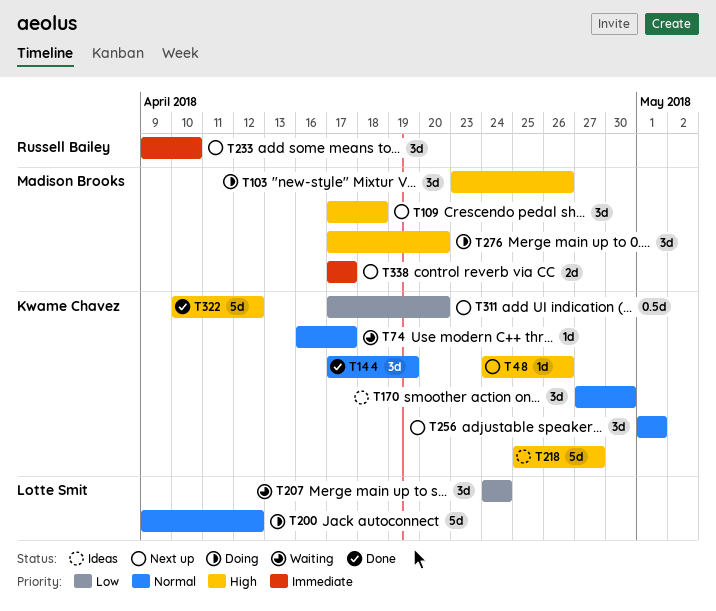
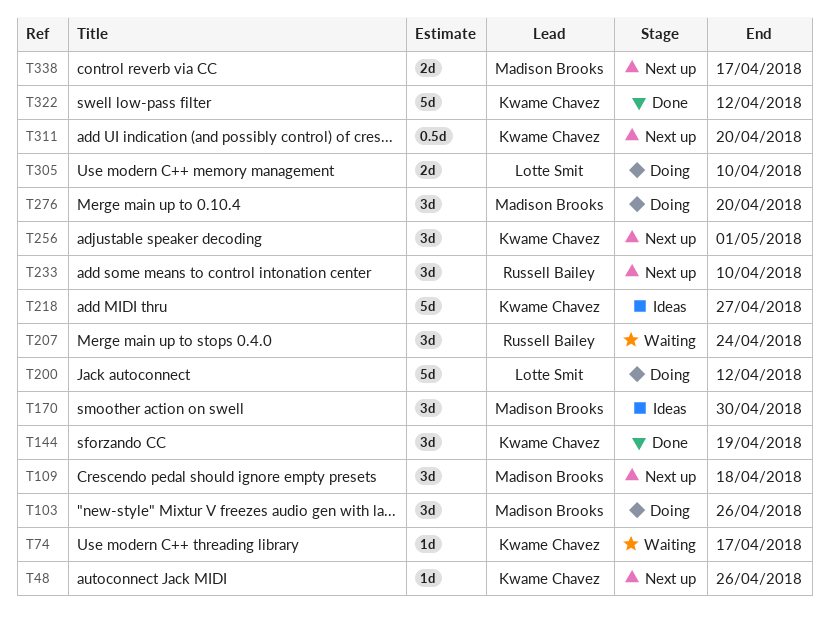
T170, owner: Kwame Chavez -> Madison Brooks
T207, owner: Lotte Smit -> Russell Bailey
T305: none -> present

